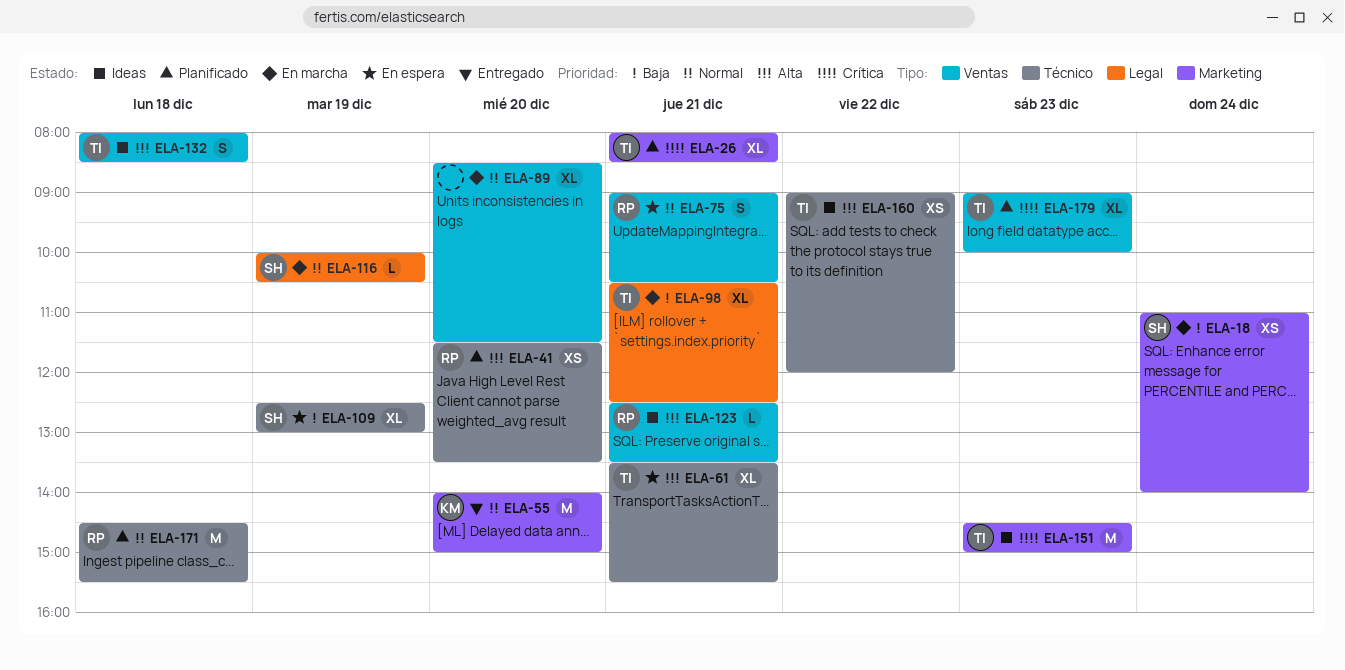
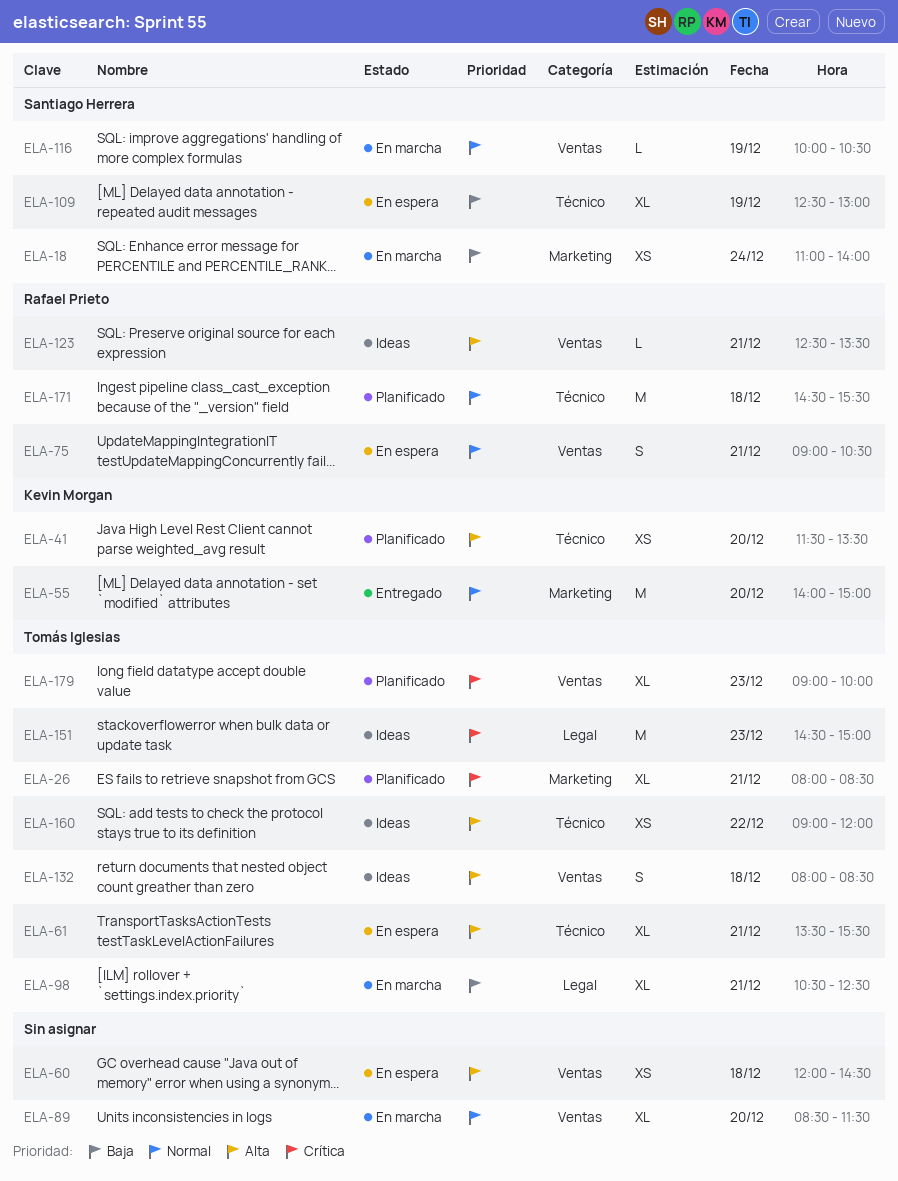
ELA-41, owner: Rafael Prieto -> Kevin Morgan
ELA-60: none -> present
ELA-116, label: Legal -> Ventas
ELA-151, label: Marketing -> Legal

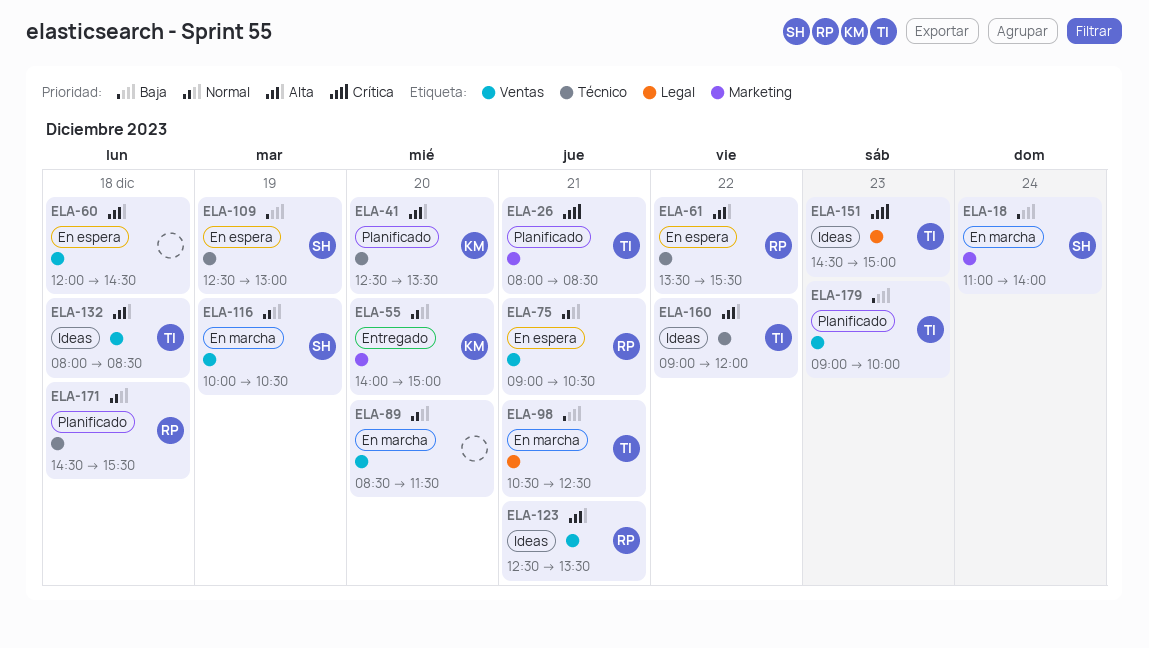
ELA-41, begins: 11:30 -> 12:30
ELA-61, owner: Tomás Iglesias -> Rafael Prieto
ELA-61, day: Dec 21 -> Dec 22
ELA-179, priority: Crítica -> Baja

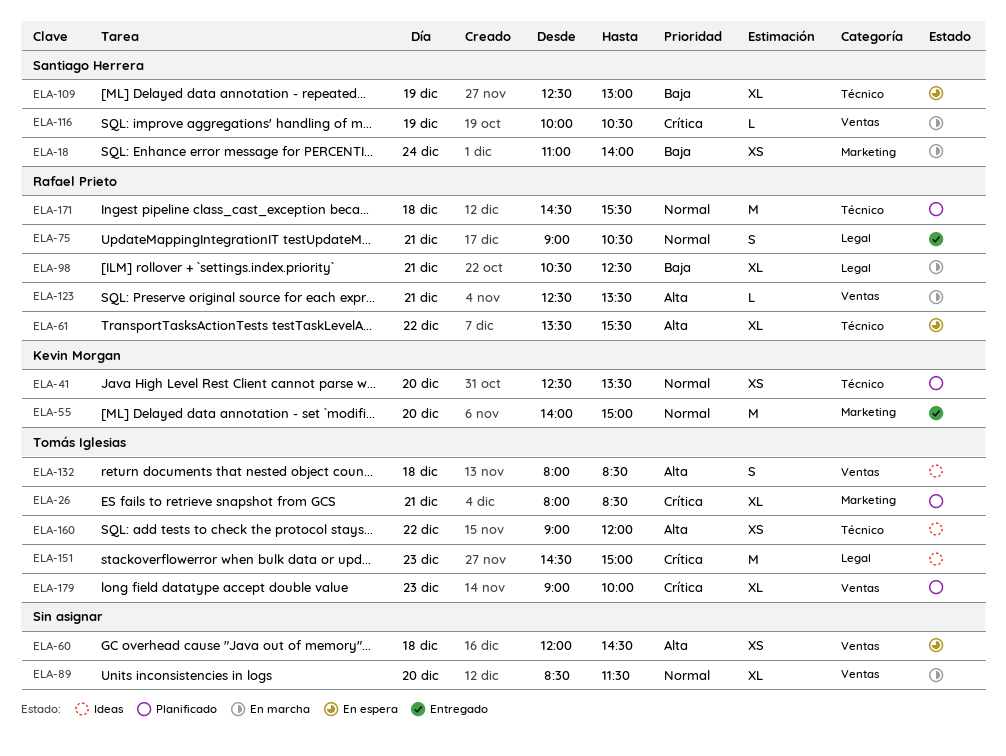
ELA-41, priority: Alta -> Normal
ELA-75, status: En espera -> Entregado
ELA-75, label: Ventas -> Legal
ELA-98, owner: Tomás Iglesias -> Rafael Prieto
ELA-116, priority: Normal -> Crítica
ELA-123, status: Ideas -> En marcha
ELA-179, priority: Baja -> Crítica

